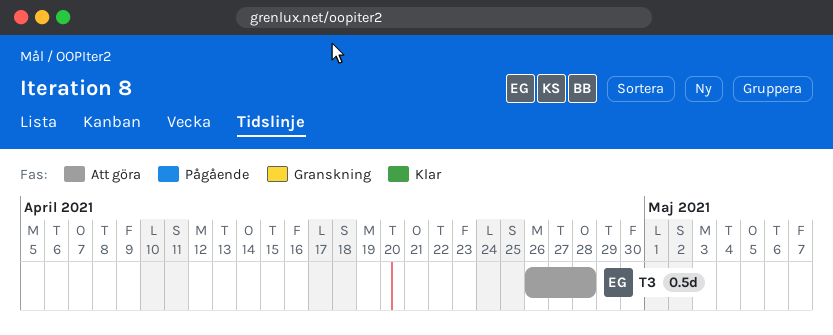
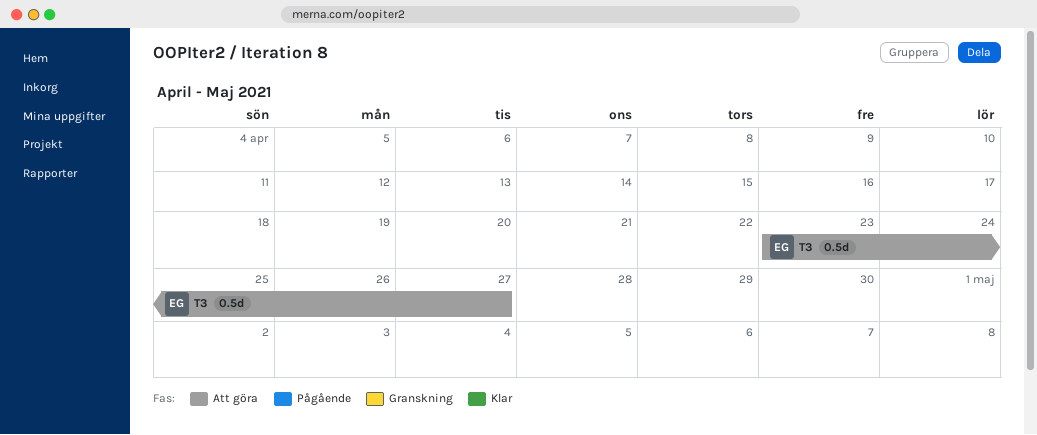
T3, start: Apr 26 -> Apr 23
T3, due: Apr 28 -> Apr 27

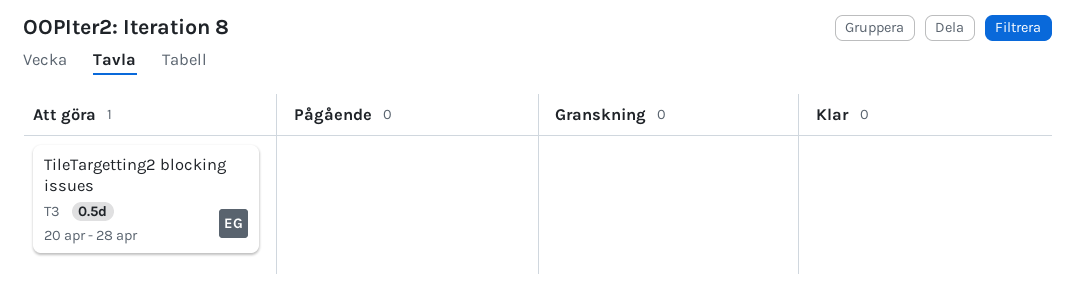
T3, start: Apr 23 -> Apr 20
T3, due: Apr 27 -> Apr 28

